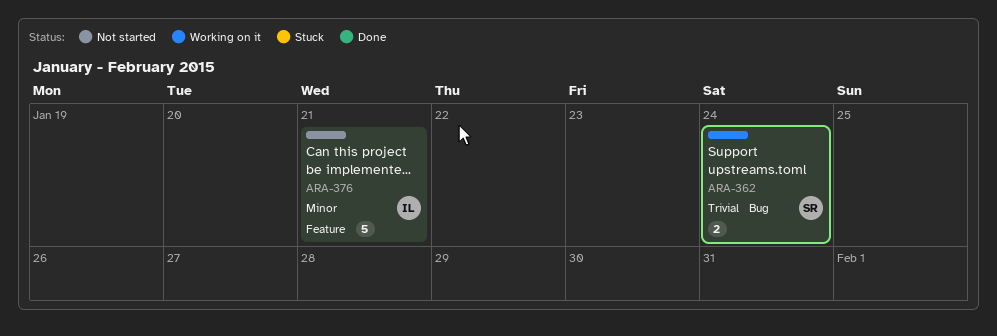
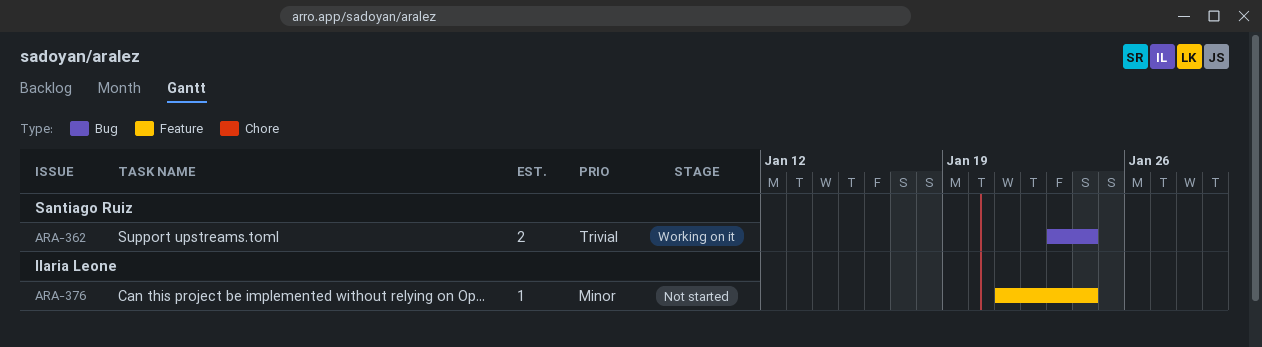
ARA-376, estimate: 5 -> 1
ARA-376, due: Jan 21 -> Jan 24

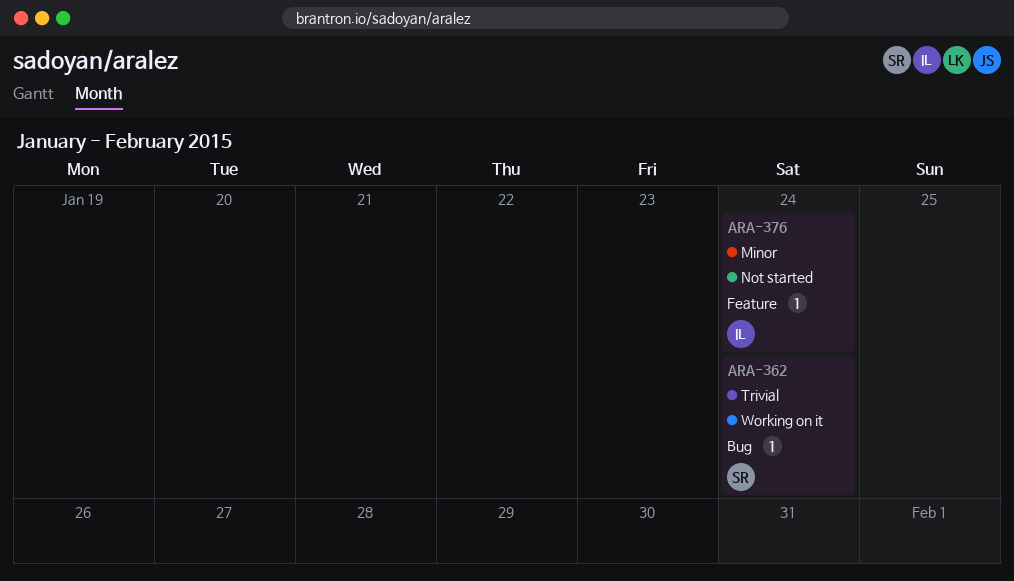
ARA-362, estimate: 2 -> 1

